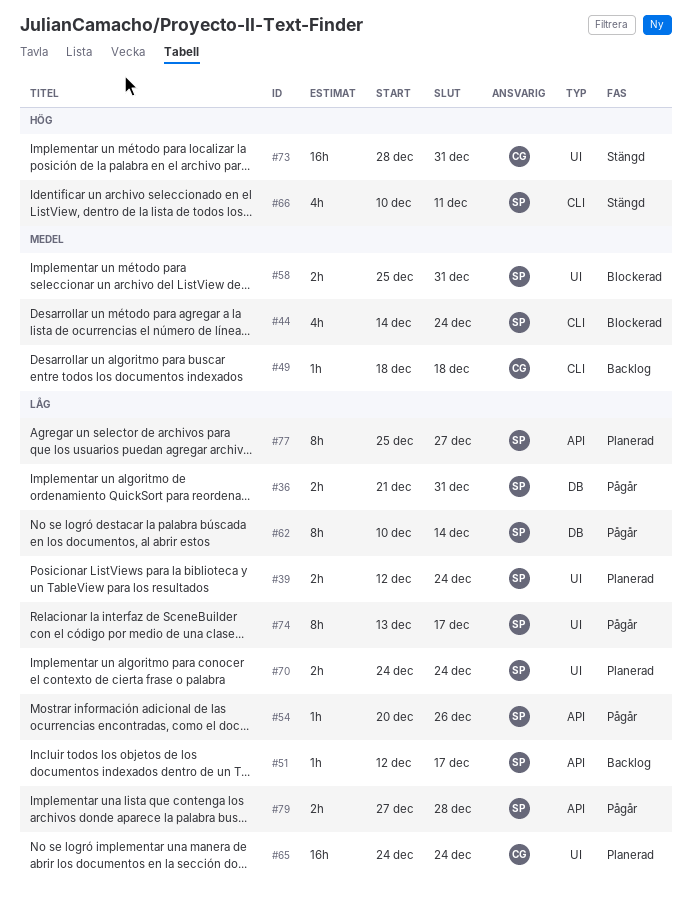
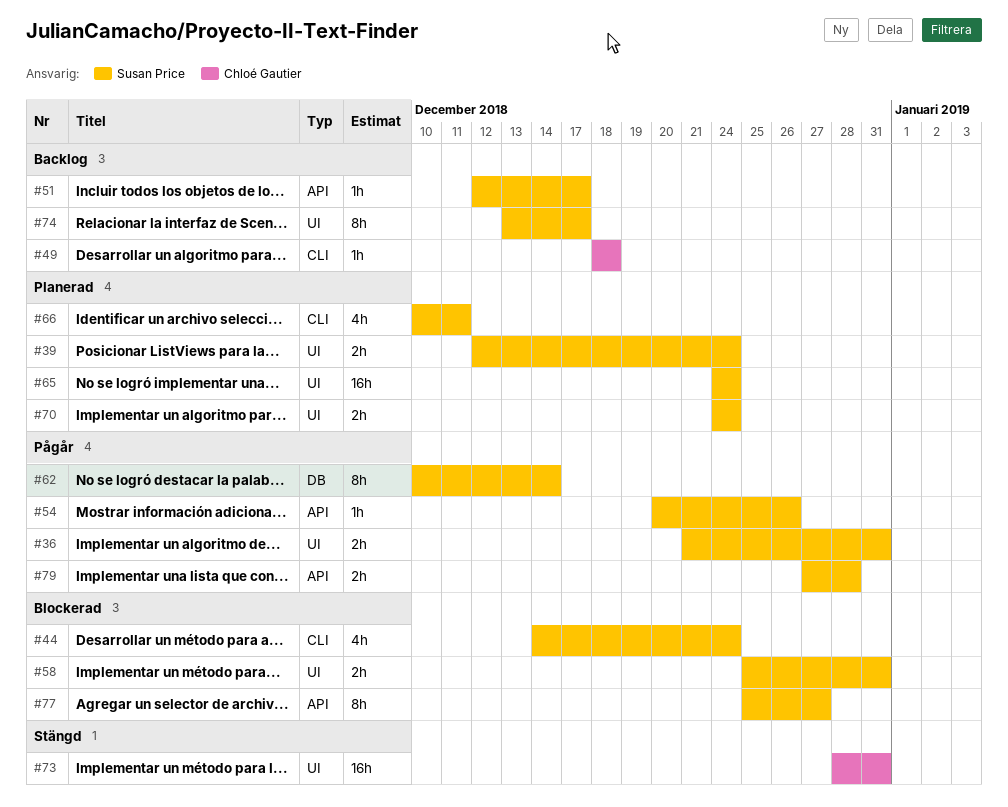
#36, label: DB -> UI
#65, owner: Chloé Gautier -> Susan Price
#66, status: Stängd -> Planerad
#74, status: Pågår -> Backlog
#77, status: Planerad -> Blockerad

